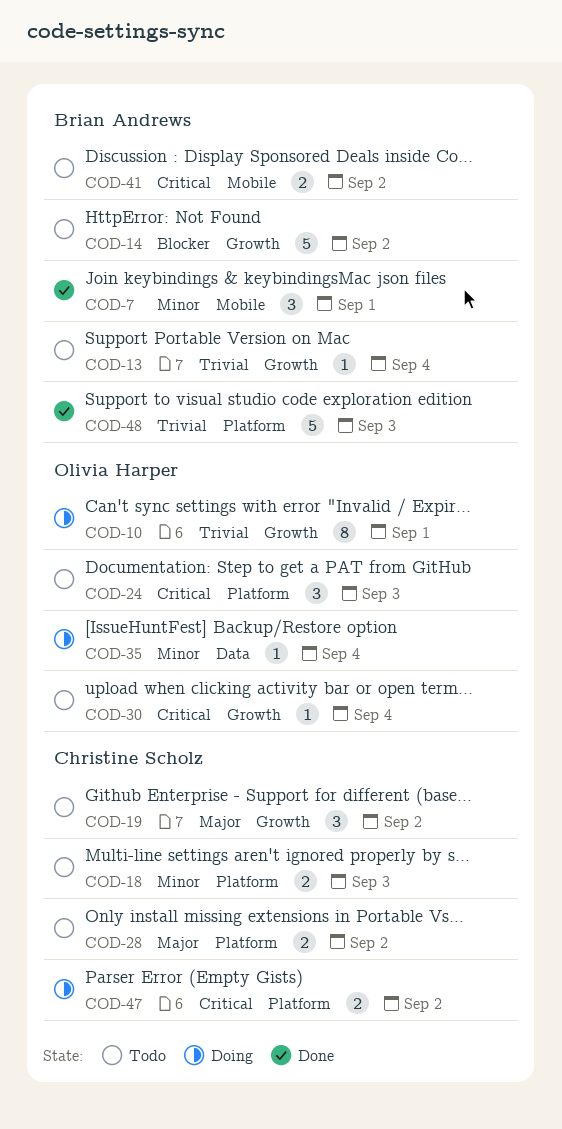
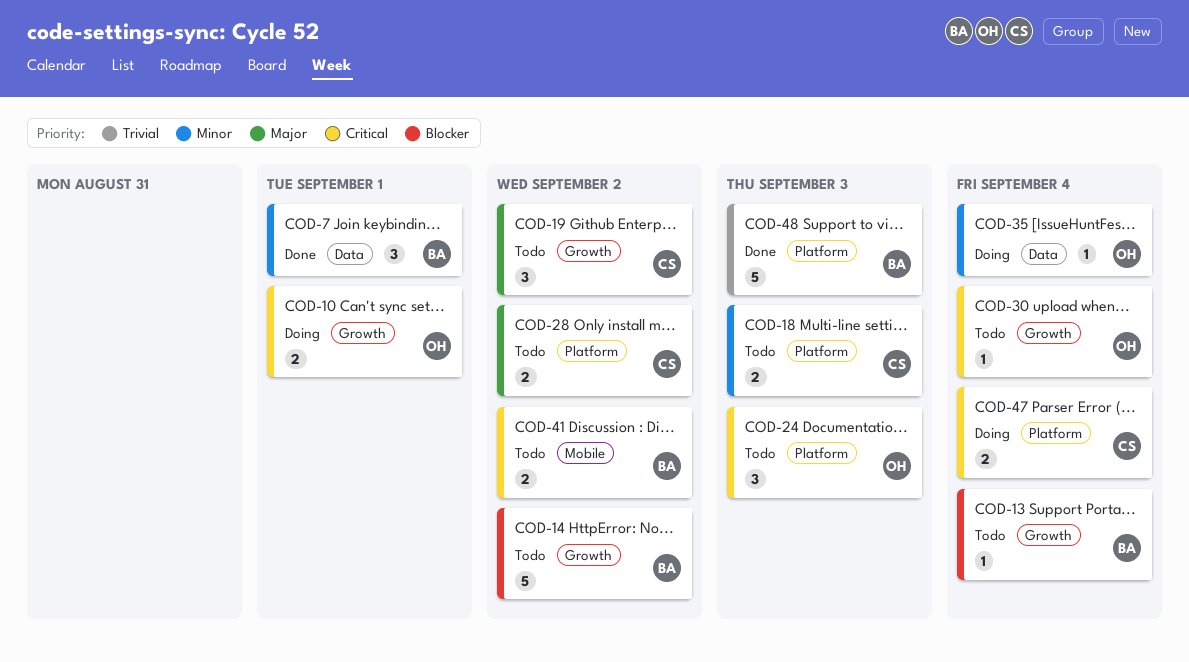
COD-7, label: Mobile -> Data
COD-10, priority: Trivial -> Critical
COD-10, estimate: 8 -> 2
COD-13, priority: Trivial -> Blocker
COD-47, due: Sep 2 -> Sep 4

